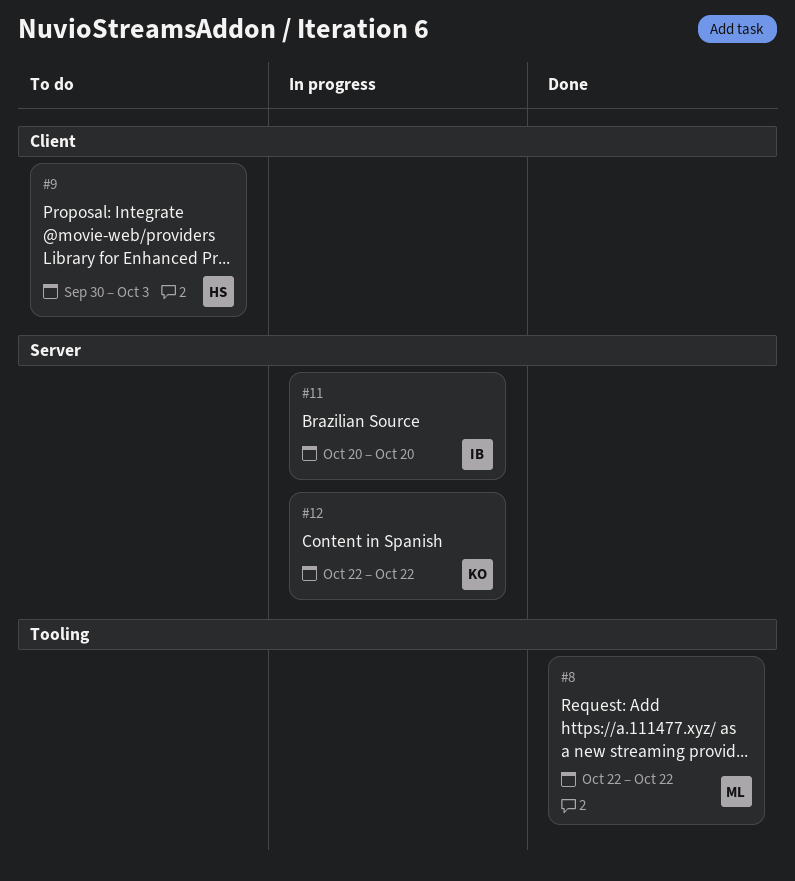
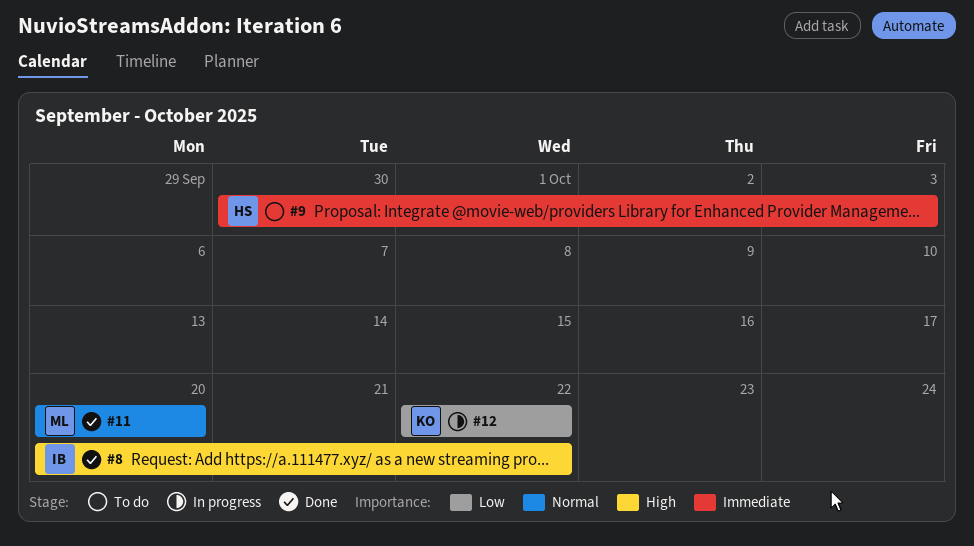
#8, owner: ML -> IB
#8, start: Oct 22 -> Oct 20
#11, status: In progress -> Done
#11, owner: IB -> ML

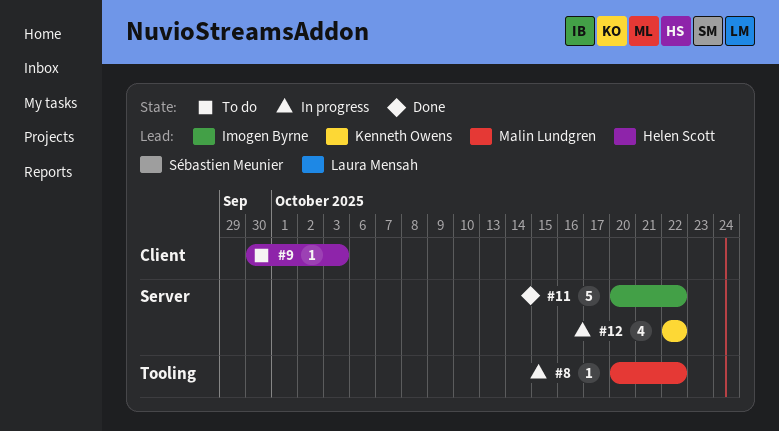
#8, status: Done -> In progress
#8, owner: Imogen Byrne -> Malin Lundgren
#11, owner: Malin Lundgren -> Imogen Byrne
#11, due: Oct 20 -> Oct 22

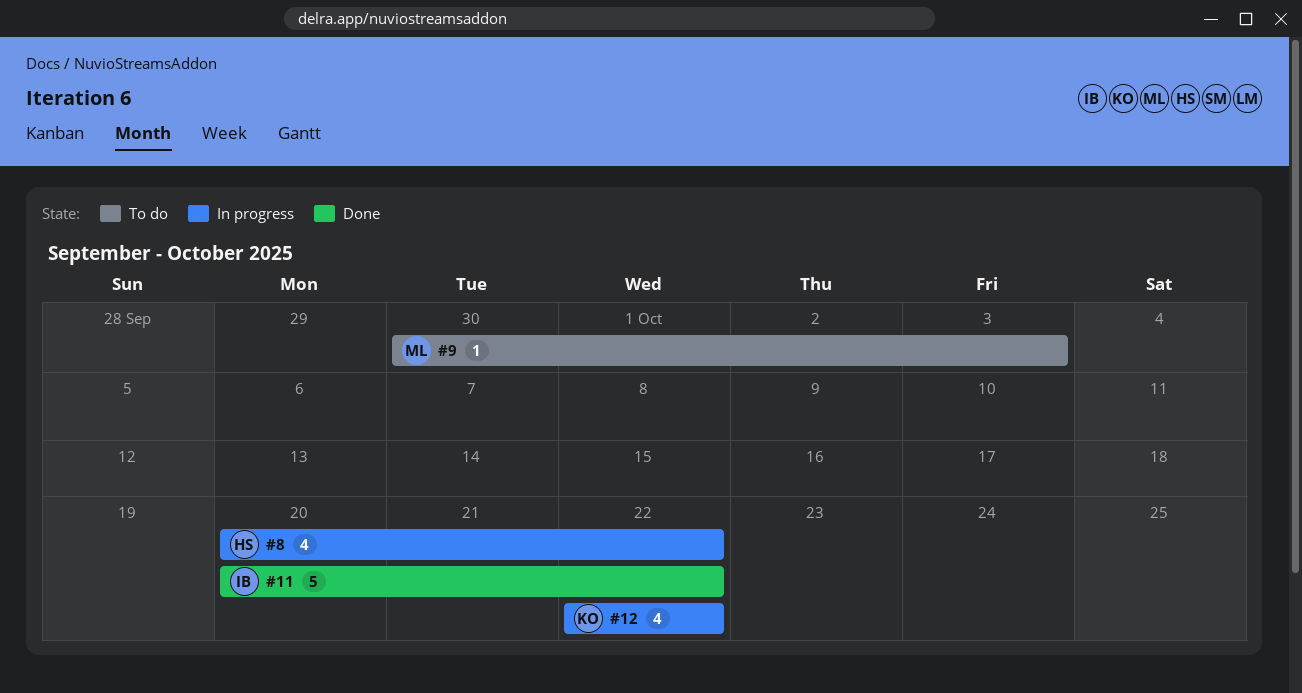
#8, owner: Malin Lundgren -> Helen Scott
#8, estimate: 1 -> 4
#9, owner: Helen Scott -> Malin Lundgren

